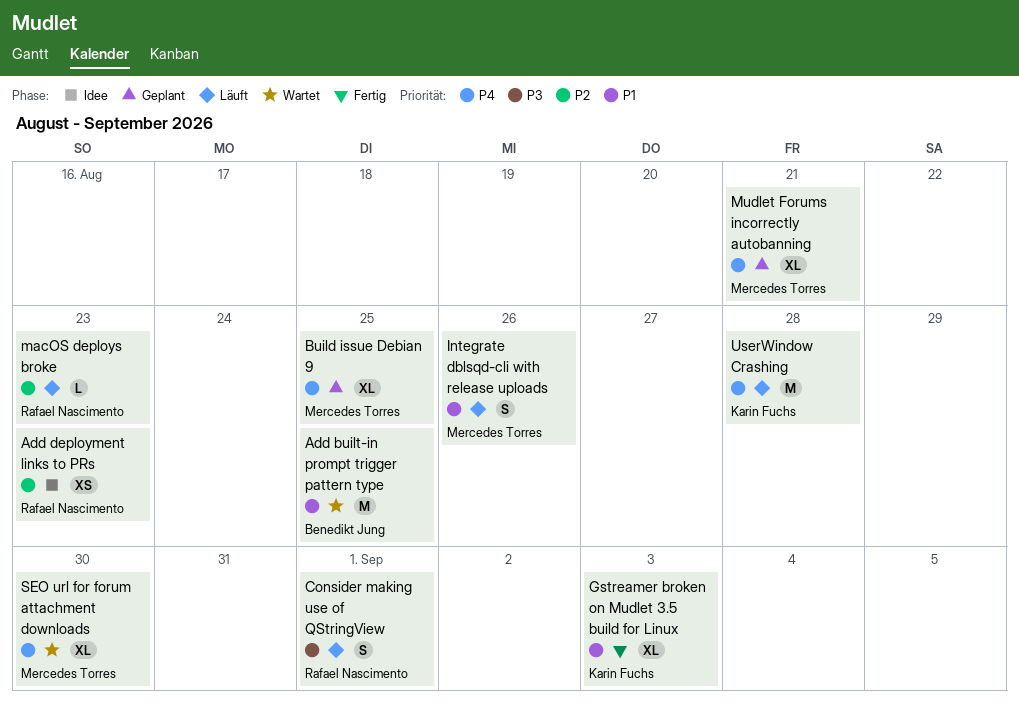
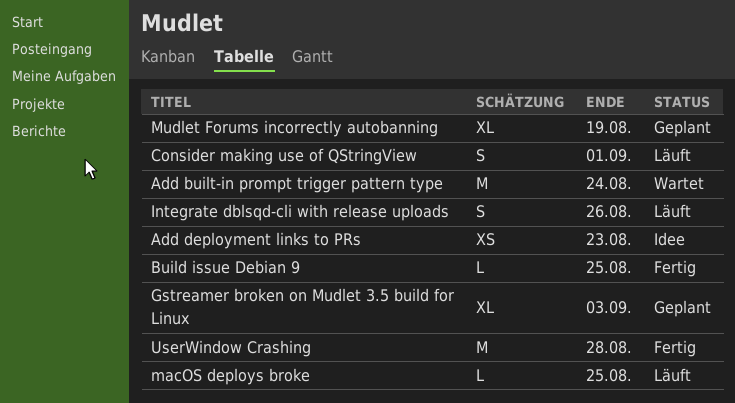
Add built-in prompt trigger pattern type, due: Aug 25 -> Aug 24
Build issue Debian 9, status: Geplant -> Fertig
Build issue Debian 9, estimate: XL -> L
Gstreamer broken on Mudlet 3.5 build for Linux, status: Fertig -> Geplant
macOS deploys broke, due: Aug 23 -> Aug 25
Mudlet Forums incorrectly autobanning, due: Aug 21 -> Aug 19
SEO url for forum attachment downloads: present -> none
UserWindow Crashing, status: Läuft -> Fertig

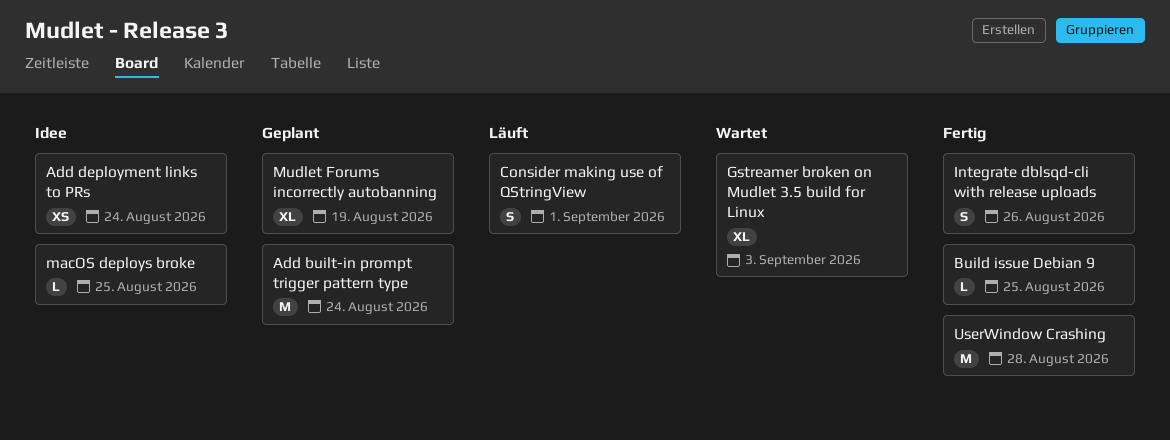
Add built-in prompt trigger pattern type, status: Wartet -> Geplant
Add deployment links to PRs, due: Aug 23 -> Aug 24
Gstreamer broken on Mudlet 3.5 build for Linux, status: Geplant -> Wartet
Integrate dblsqd-cli with release uploads, status: Läuft -> Fertig
macOS deploys broke, status: Läuft -> Idee

